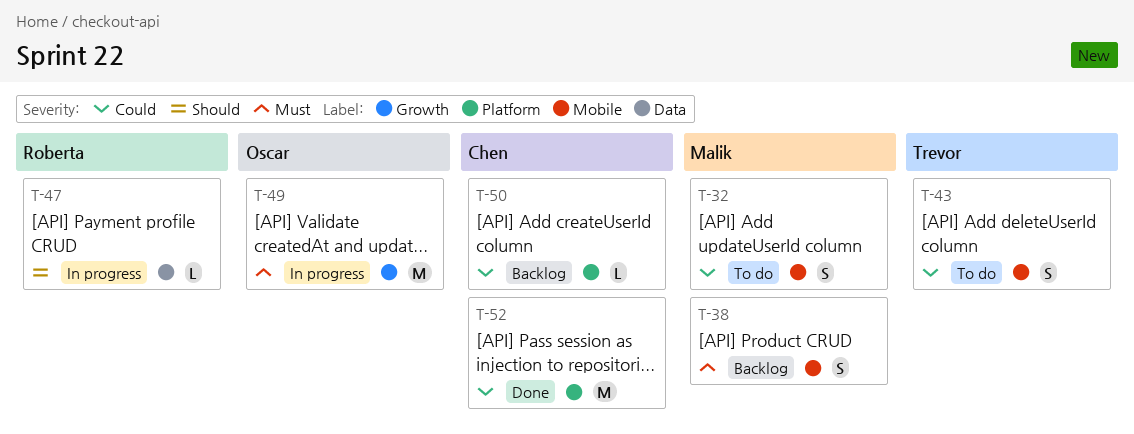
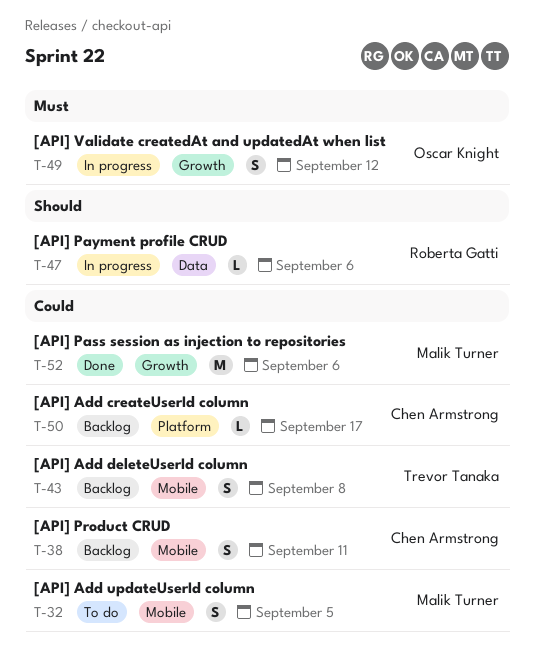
T-38, owner: Malik Turner -> Chen Armstrong
T-38, priority: Must -> Could
T-43, status: To do -> Backlog
T-49, estimate: M -> S
T-52, owner: Chen Armstrong -> Malik Turner
T-52, label: Platform -> Growth

